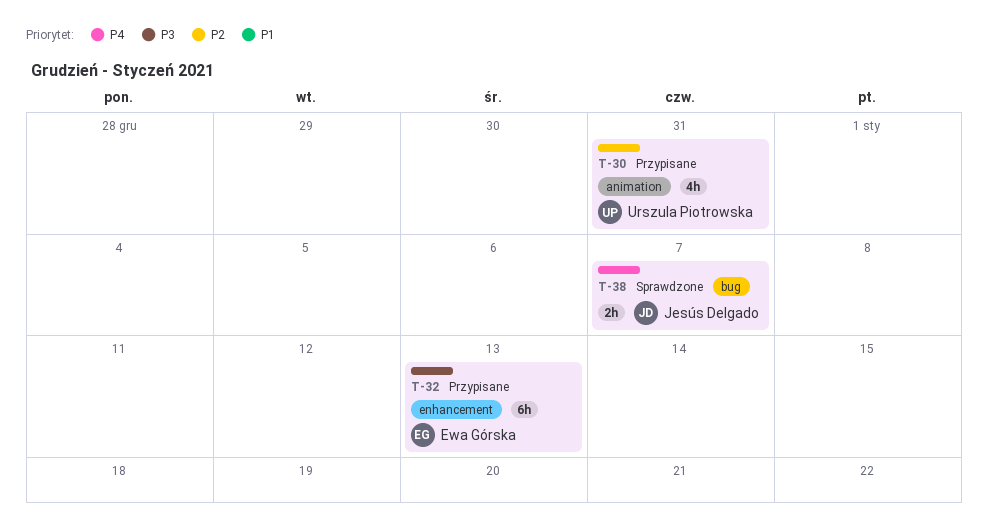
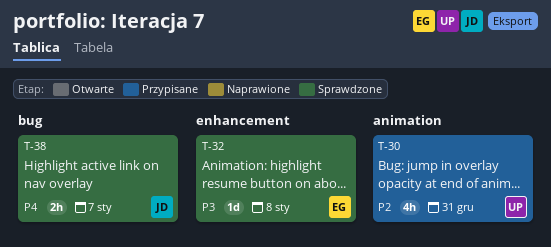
T-32, status: Przypisane -> Sprawdzone
T-32, estimate: 6h -> 1d
T-32, due: Jan 13 -> Jan 8

